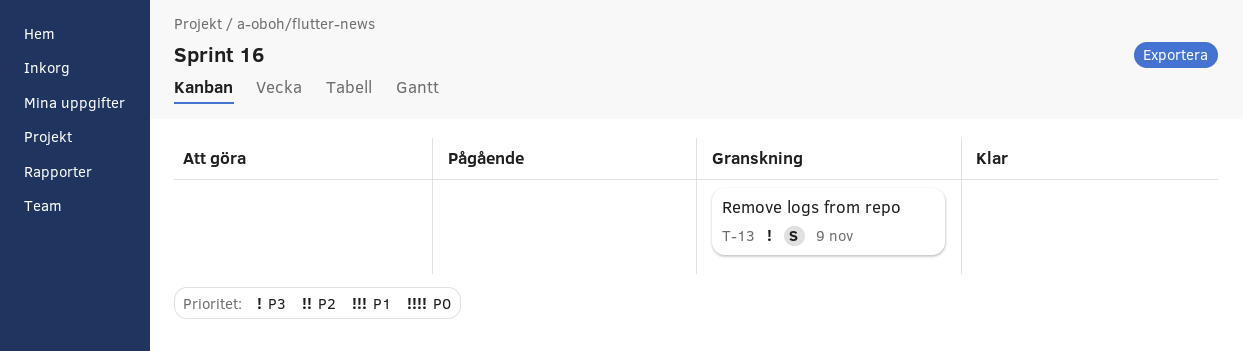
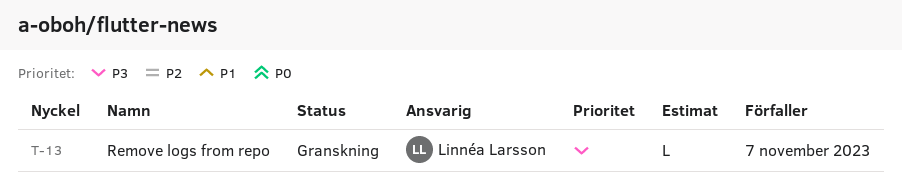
T-13, estimate: S -> L
T-13, due: Nov 9 -> Nov 7

